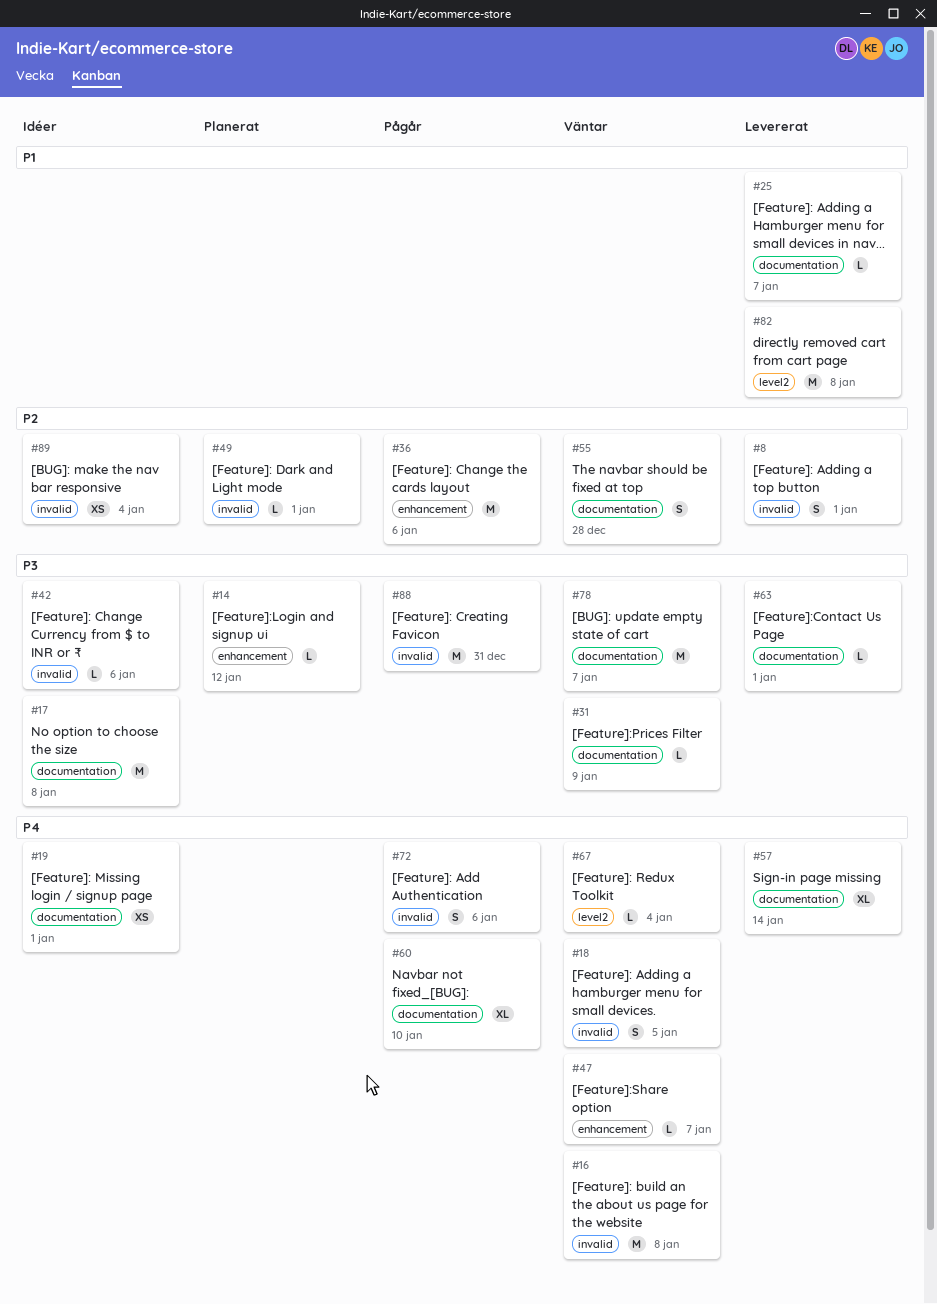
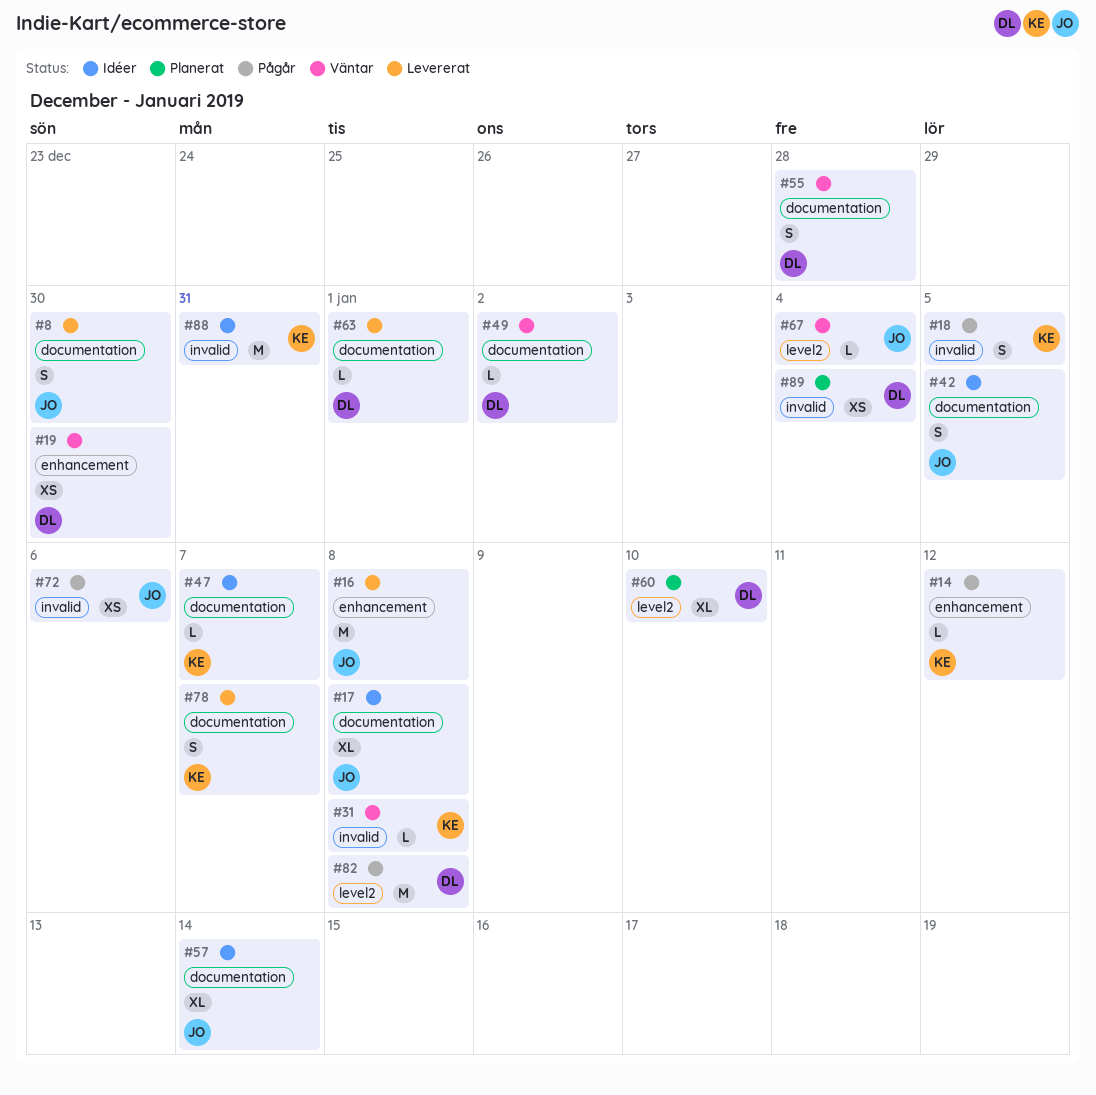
#8, label: invalid -> documentation
#8, due: Jan 1 -> Dec 30
#14, status: Planerat -> Pågår
#16, status: Väntar -> Levererat
#16, label: invalid -> enhancement
#17, estimate: M -> XL
#18, status: Väntar -> Pågår
#19, status: Idéer -> Väntar
#19, label: documentation -> enhancement
#19, due: Jan 1 -> Dec 30
#25: present -> none
#31, label: documentation -> invalid
#31, due: Jan 9 -> Jan 8
#36: present -> none
#42, label: invalid -> documentation
#42, estimate: L -> S
#42, due: Jan 6 -> Jan 5
#47, status: Väntar -> Idéer
#47, label: enhancement -> documentation
#49, status: Planerat -> Väntar
#49, label: invalid -> documentation
#49, due: Jan 1 -> Jan 2
#57, status: Levererat -> Idéer
#60, status: Pågår -> Planerat
#60, label: documentation -> level2
#72, estimate: S -> XS
#78, status: Väntar -> Levererat
#78, estimate: M -> S
#82, status: Levererat -> Pågår
#88, status: Pågår -> Idéer
#89, status: Idéer -> Planerat

